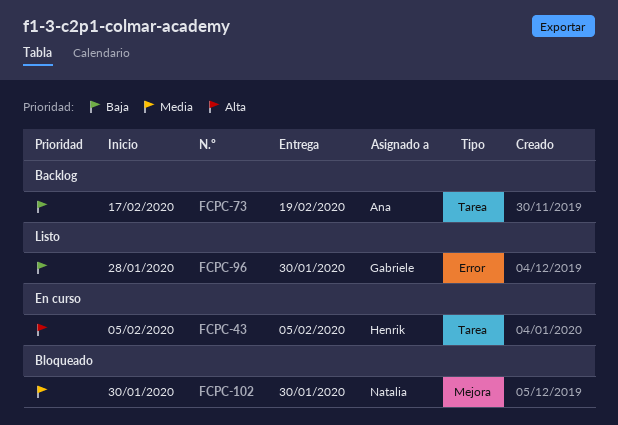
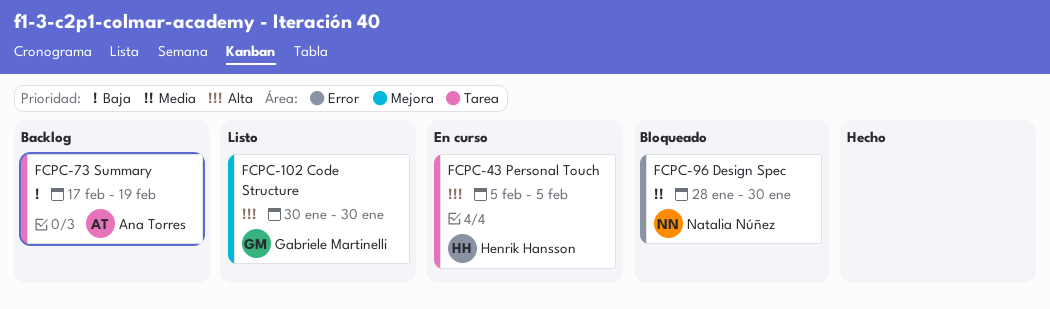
FCPC-96, status: Listo -> Bloqueado
FCPC-96, owner: Gabriele Martinelli -> Natalia Núñez
FCPC-96, priority: Baja -> Media
FCPC-102, status: Bloqueado -> Listo
FCPC-102, owner: Natalia Núñez -> Gabriele Martinelli
FCPC-102, priority: Media -> Alta

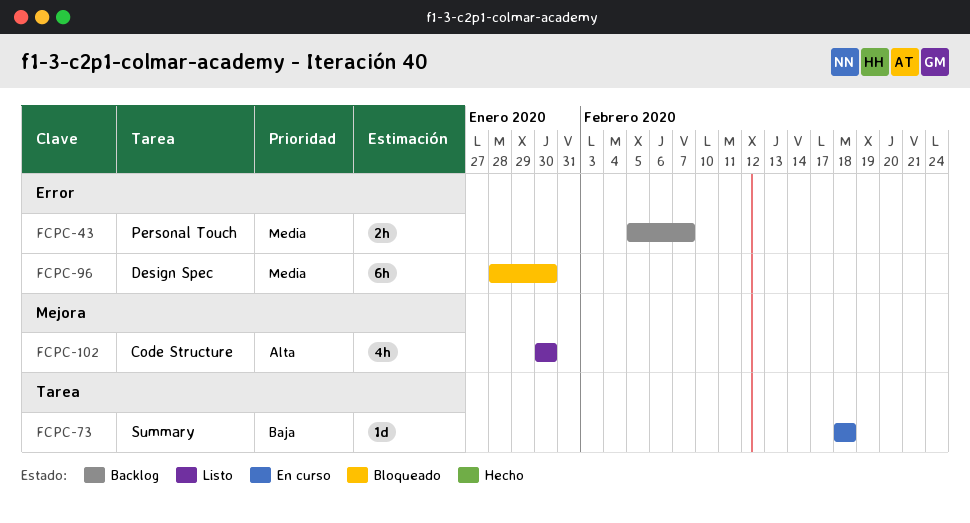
FCPC-43, status: En curso -> Backlog
FCPC-43, priority: Alta -> Media
FCPC-43, label: Tarea -> Error
FCPC-43, due: Feb 5 -> Feb 7
FCPC-73, status: Backlog -> En curso
FCPC-73, start: Feb 17 -> Feb 18
FCPC-73, due: Feb 19 -> Feb 18

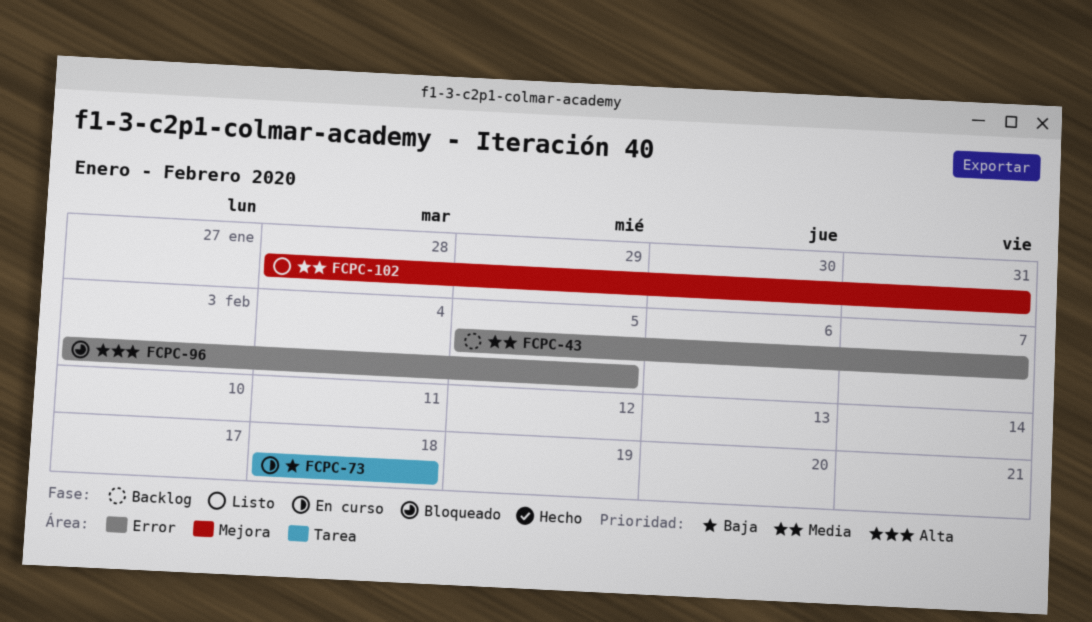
FCPC-96, priority: Media -> Alta
FCPC-96, start: Jan 28 -> Feb 3
FCPC-96, due: Jan 30 -> Feb 5
FCPC-102, priority: Alta -> Media
FCPC-102, start: Jan 30 -> Jan 28
FCPC-102, due: Jan 30 -> Jan 31

